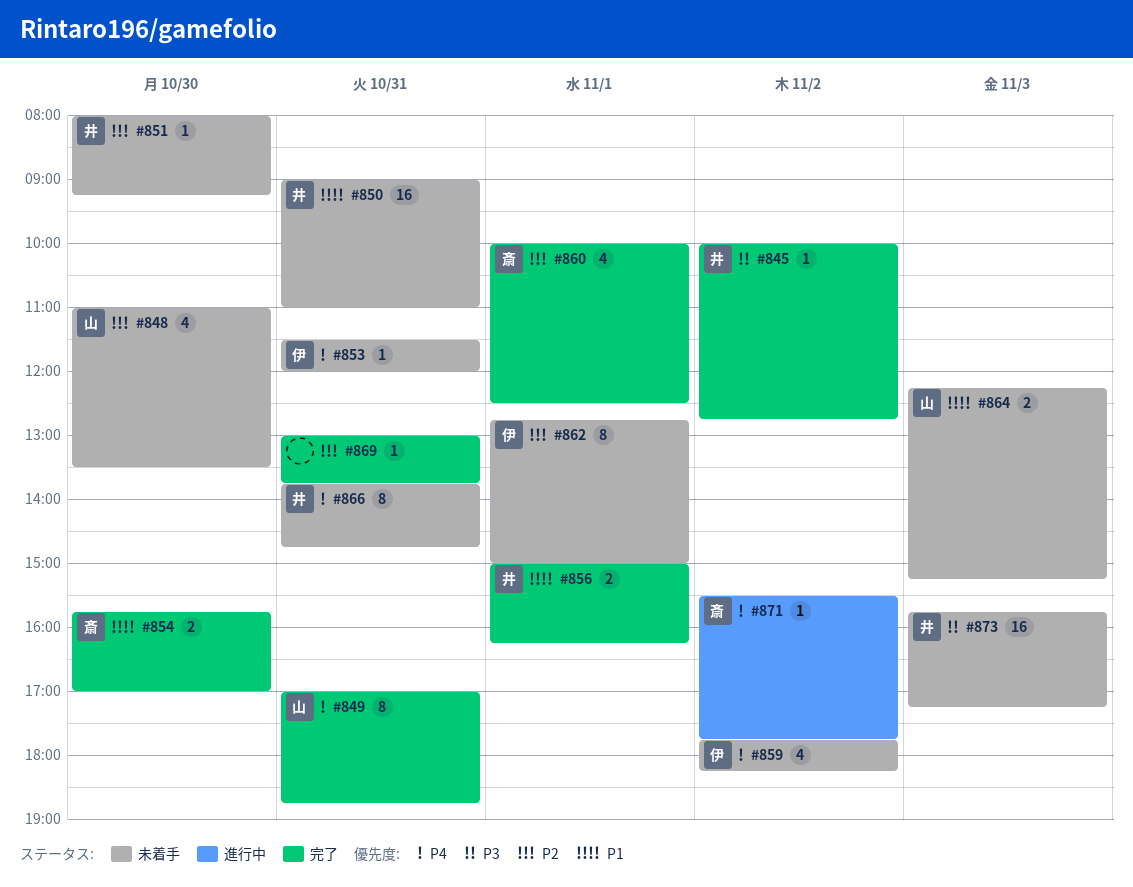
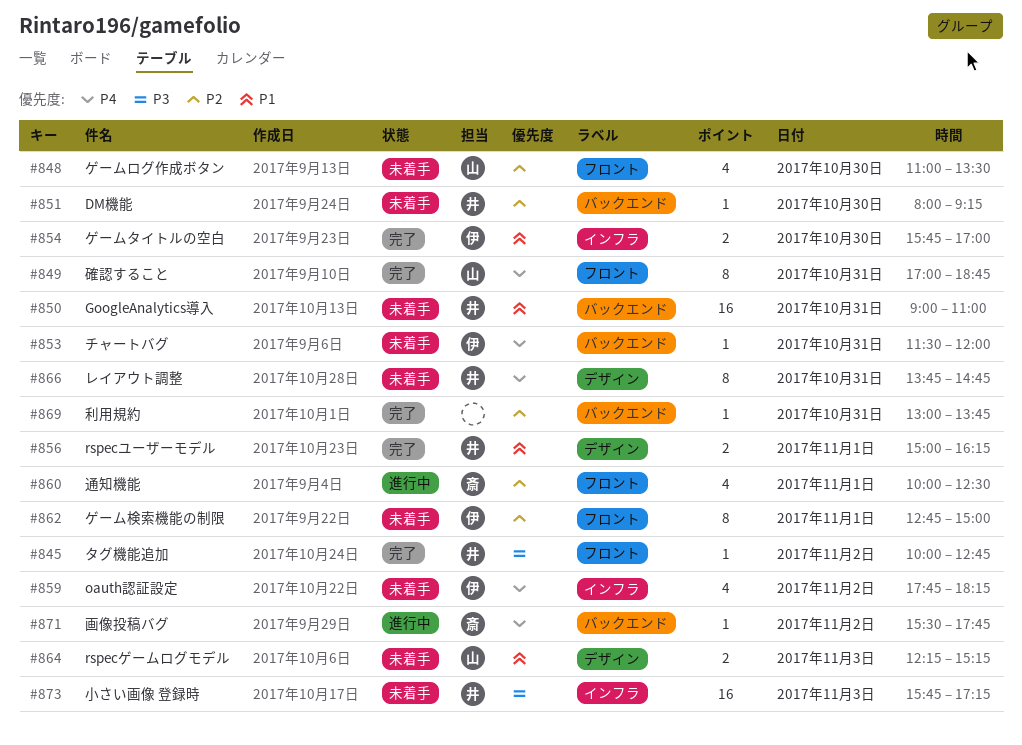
#854, owner: 斎 -> 伊
#860, status: 完了 -> 進行中

